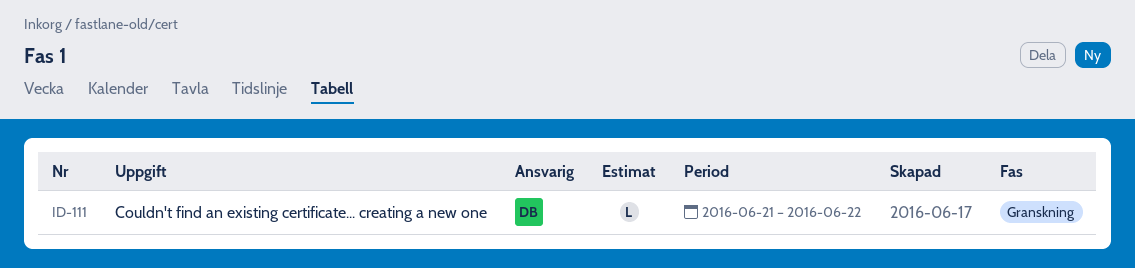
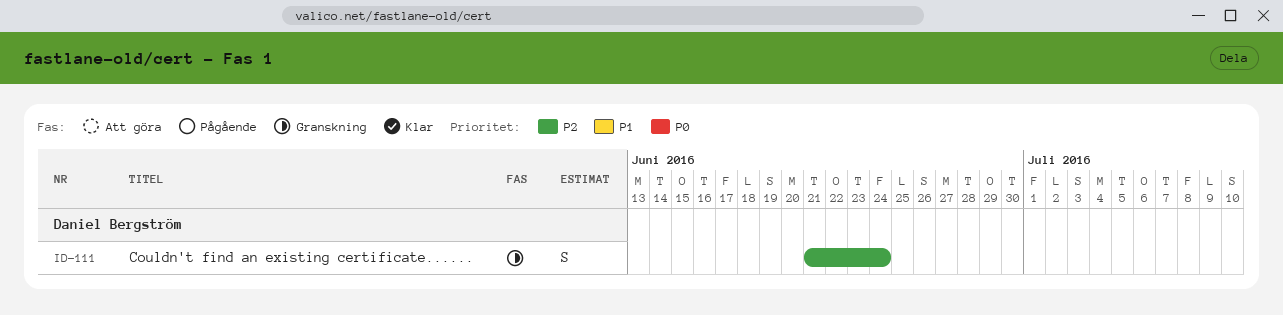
ID-111, estimate: L -> S
ID-111, due: Jun 22 -> Jun 24

